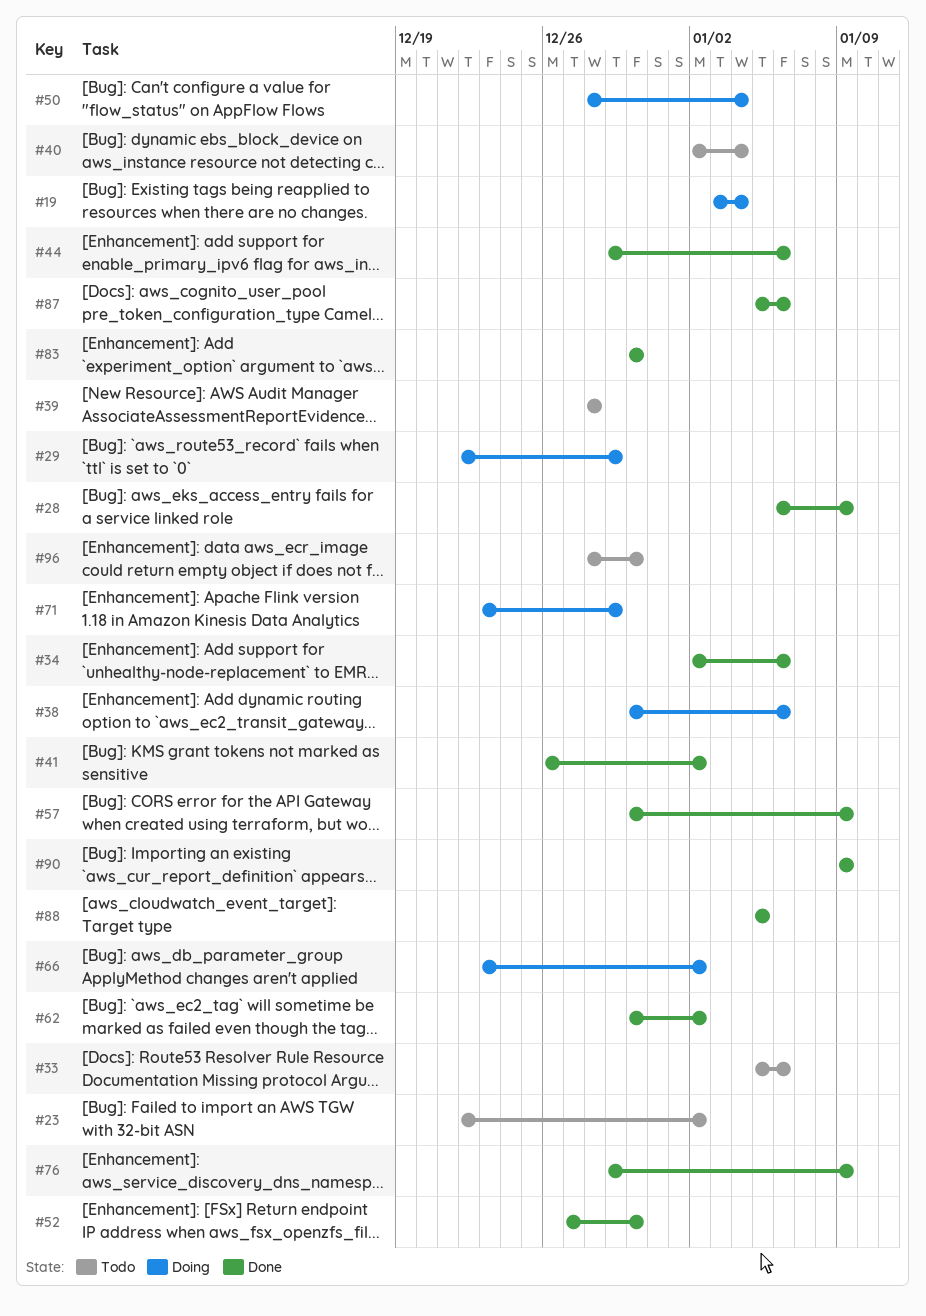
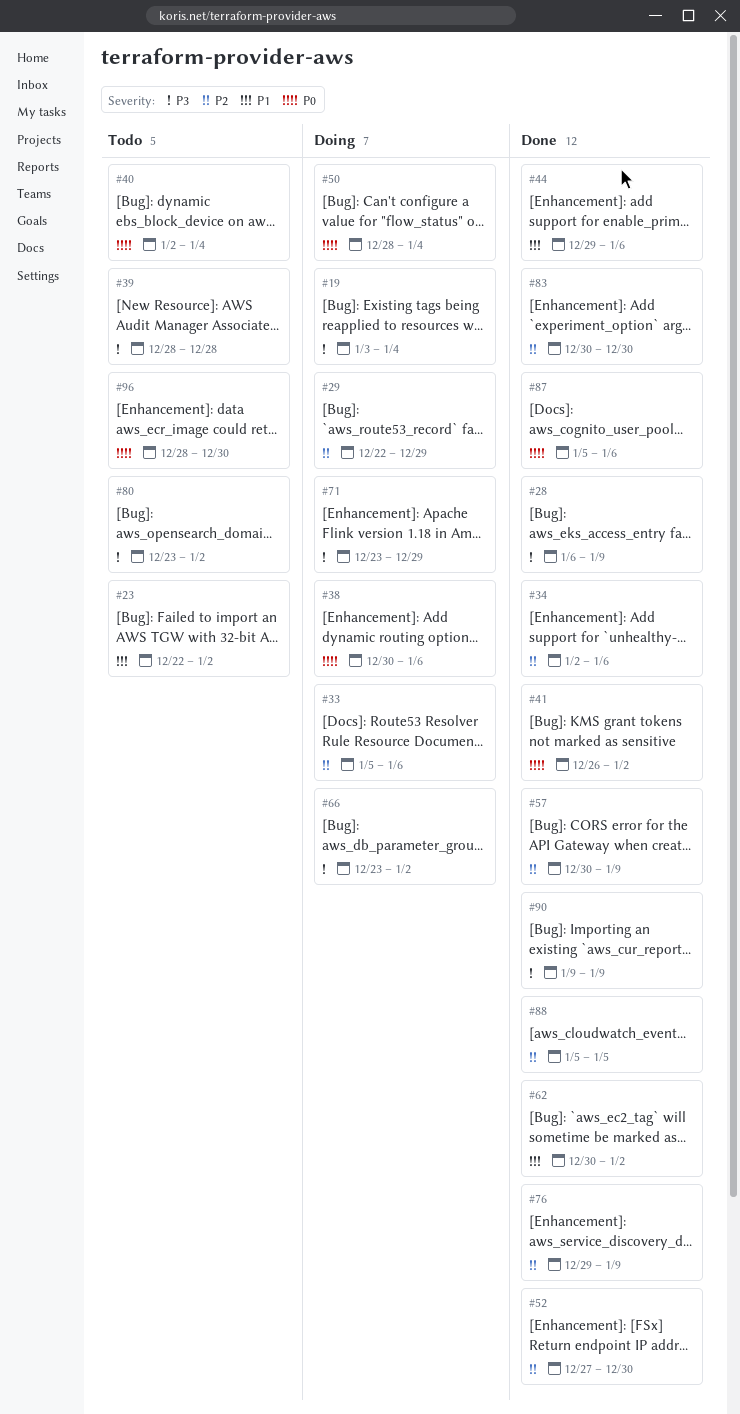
#33, status: Todo -> Doing
#80: none -> present

